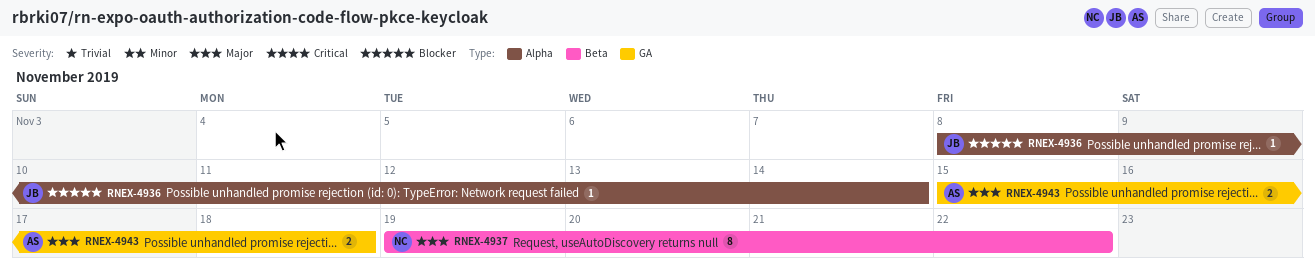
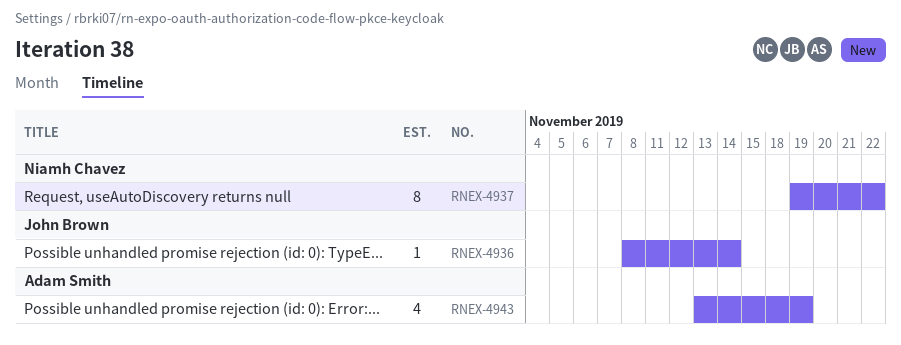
RNEX-4943, estimate: 2 -> 4
RNEX-4943, start: Nov 15 -> Nov 13
RNEX-4943, due: Nov 18 -> Nov 19

